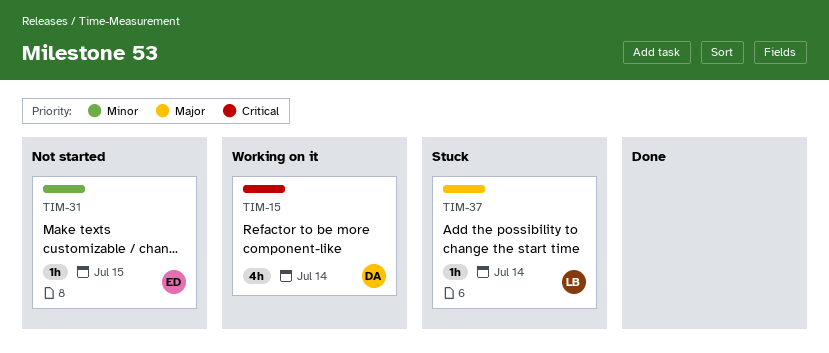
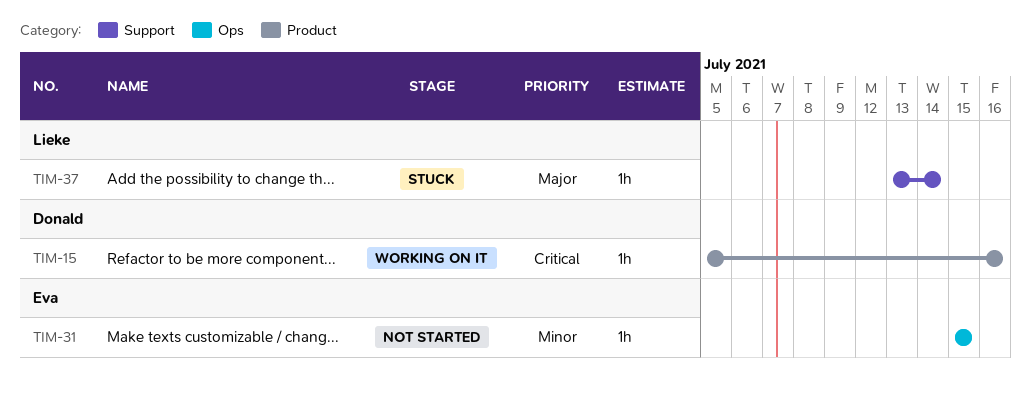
TIM-15, estimate: 4h -> 1h
TIM-15, due: Jul 14 -> Jul 16

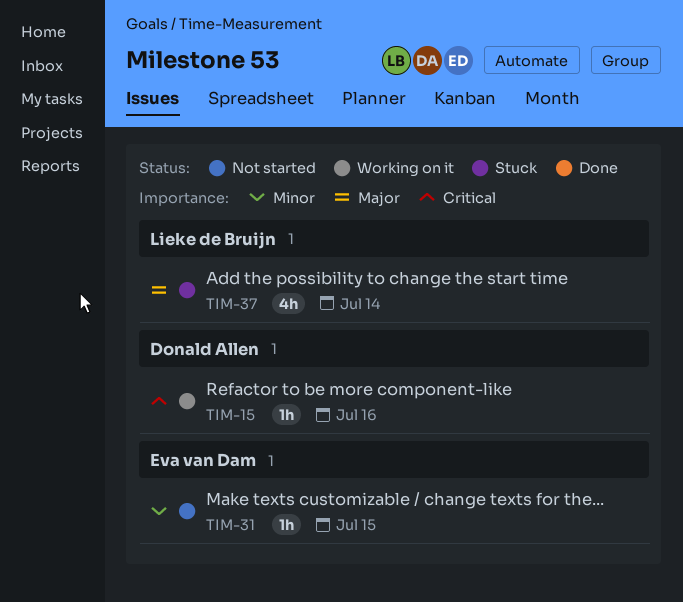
TIM-37, estimate: 1h -> 4h

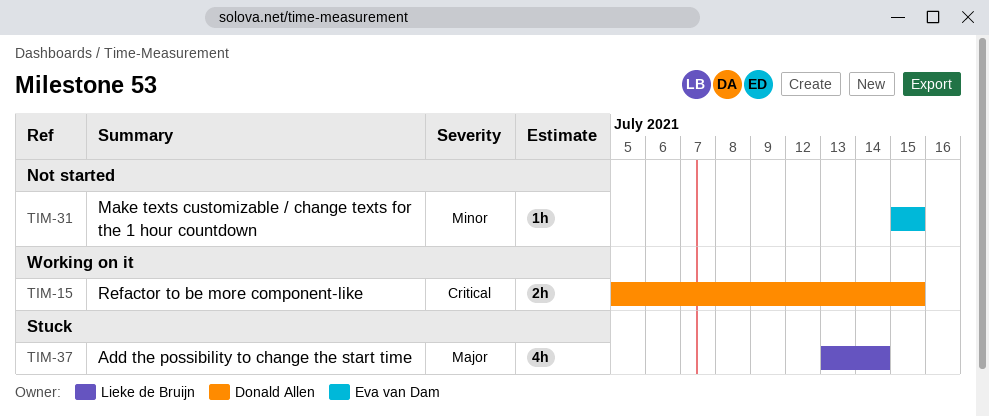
TIM-15, estimate: 1h -> 2h
TIM-15, due: Jul 16 -> Jul 15

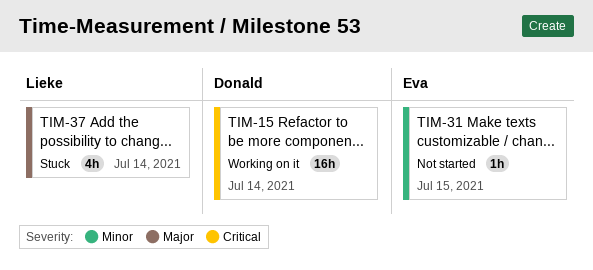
TIM-15, estimate: 2h -> 16h
TIM-15, due: Jul 15 -> Jul 14

